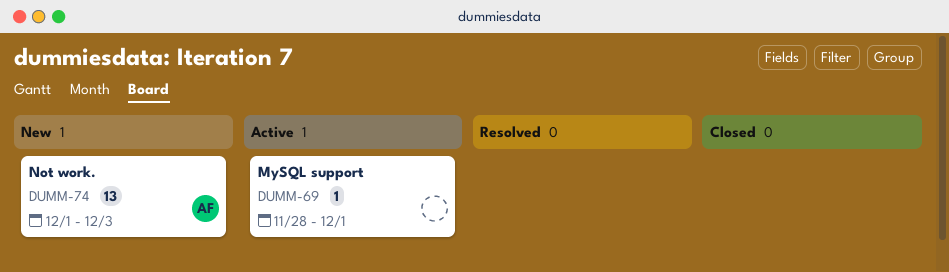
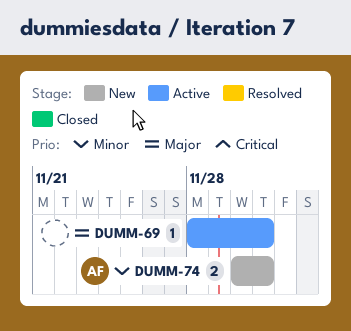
DUMM-74, estimate: 13 -> 2
DUMM-74, start: Dec 1 -> Nov 30
DUMM-74, due: Dec 3 -> Dec 1

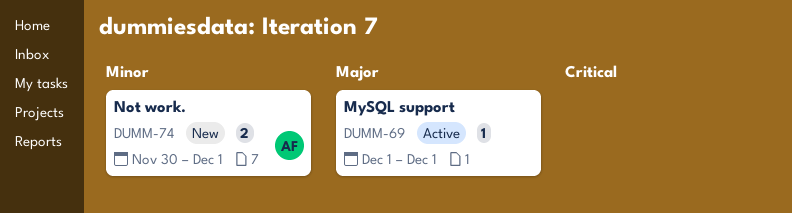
DUMM-69, start: Nov 28 -> Dec 1

